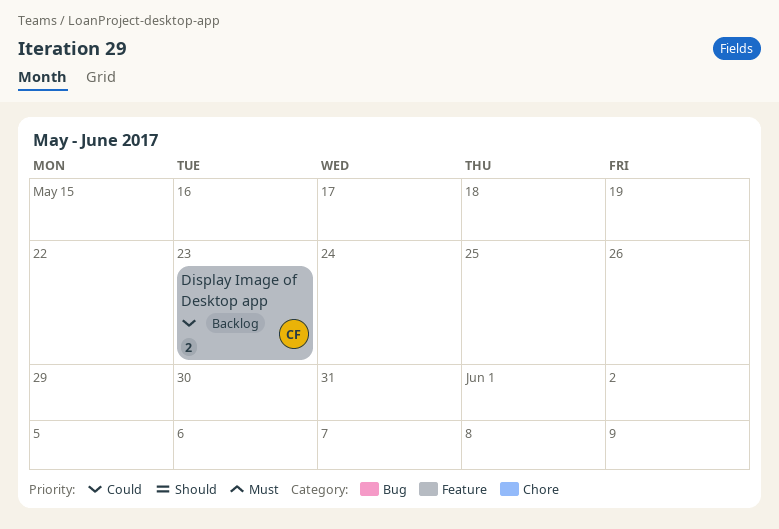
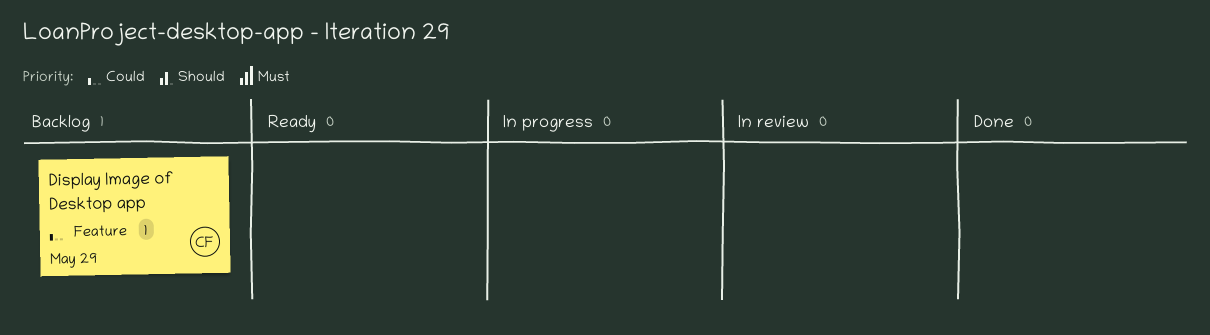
Display Image of Desktop app, estimate: 2 -> 1
Display Image of Desktop app, due: May 23 -> May 29

